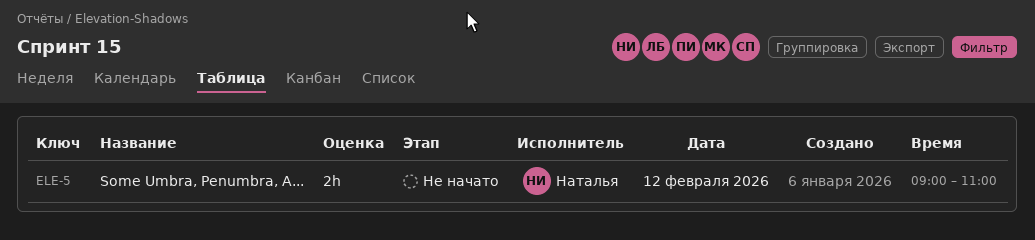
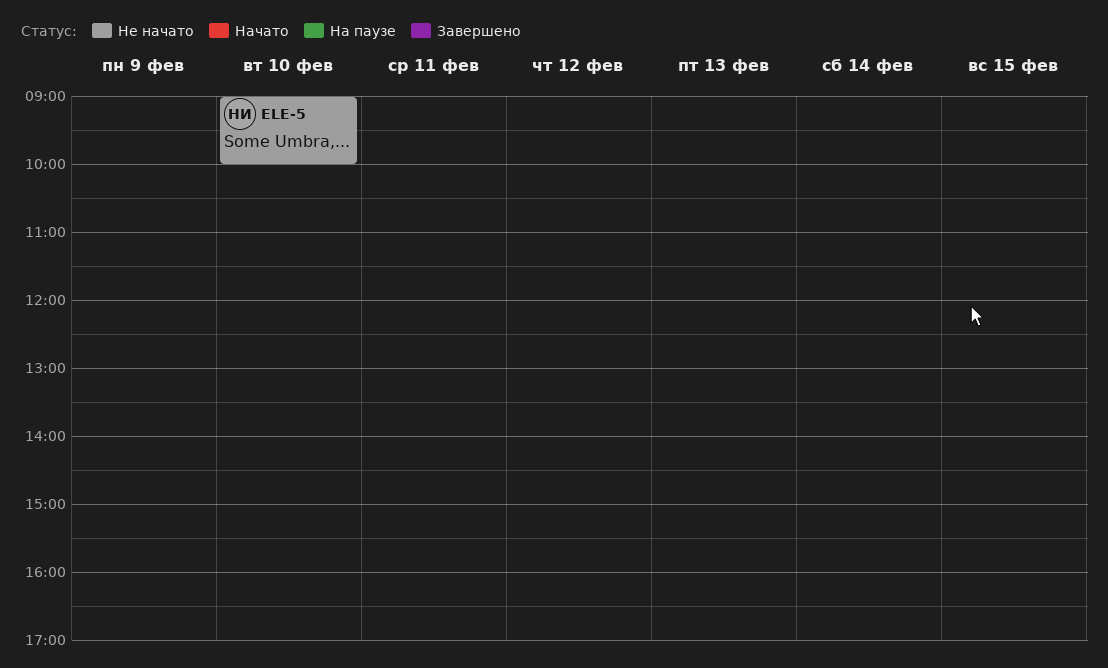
ELE-5, day: Feb 12 -> Feb 10
ELE-5, ends: 11:00 -> 10:00

